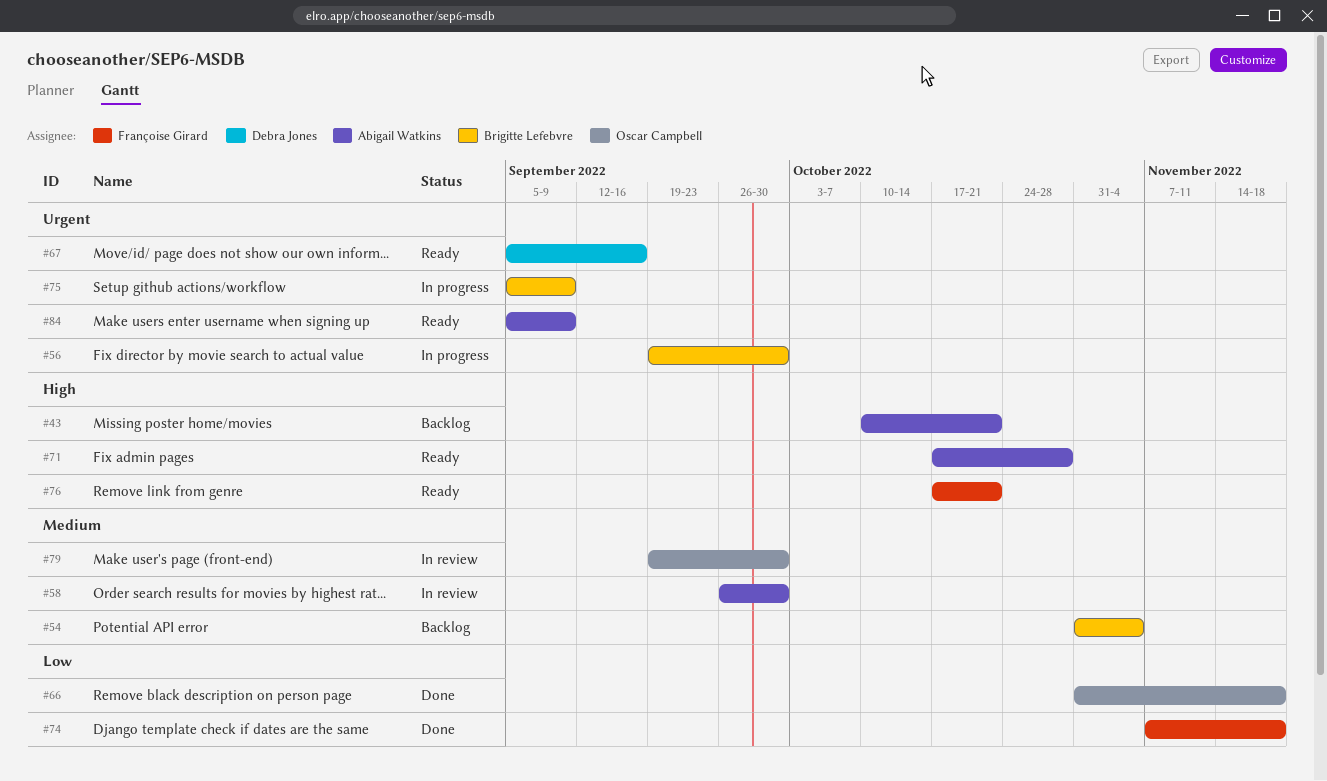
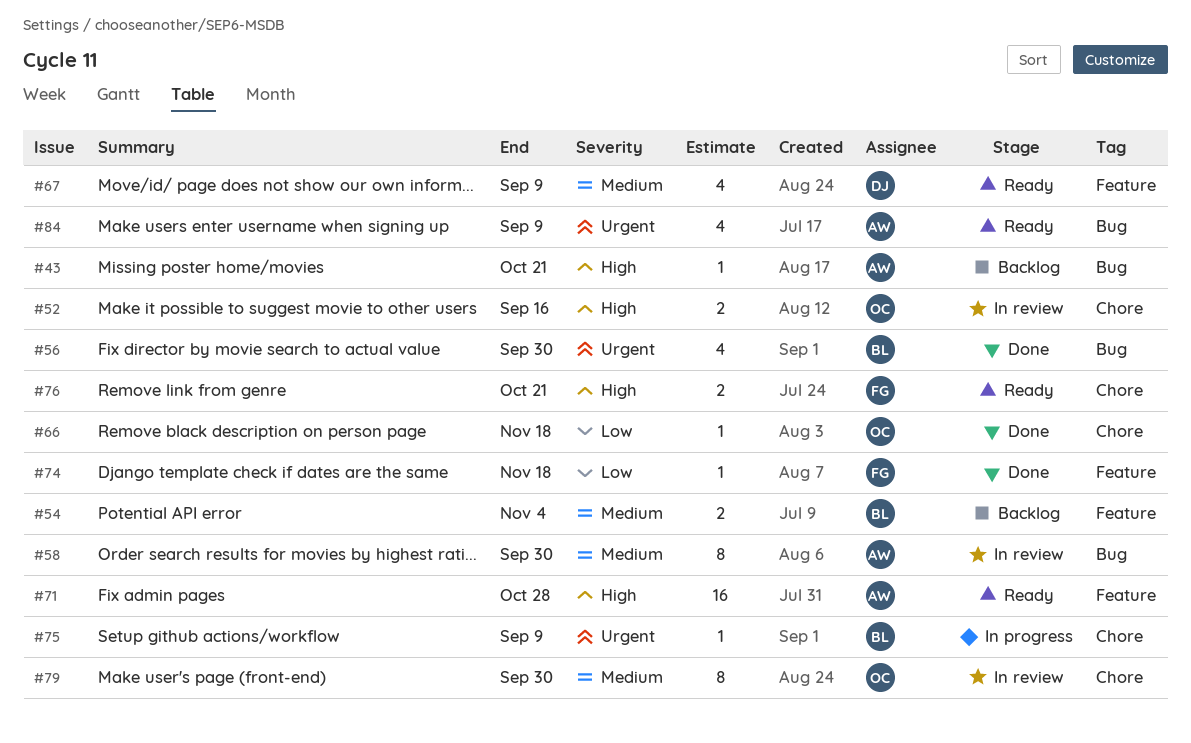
#52: none -> present
#56, status: In progress -> Done
#67, priority: Urgent -> Medium
#67, due: Sep 16 -> Sep 9

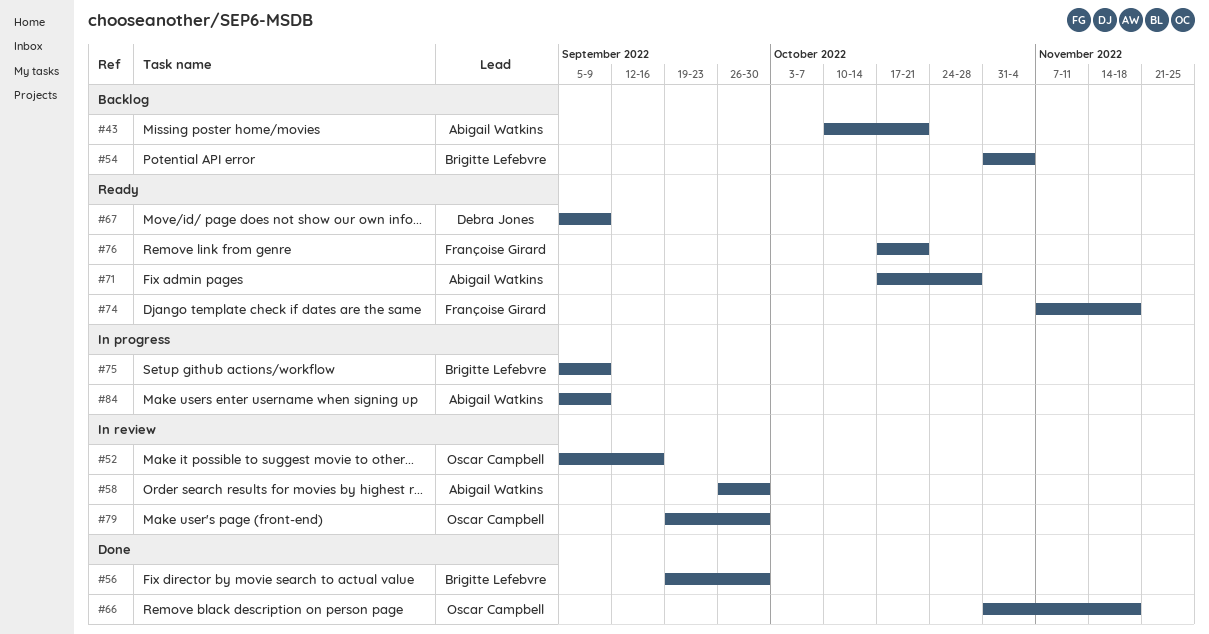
#74, status: Done -> Ready
#84, status: Ready -> In progress

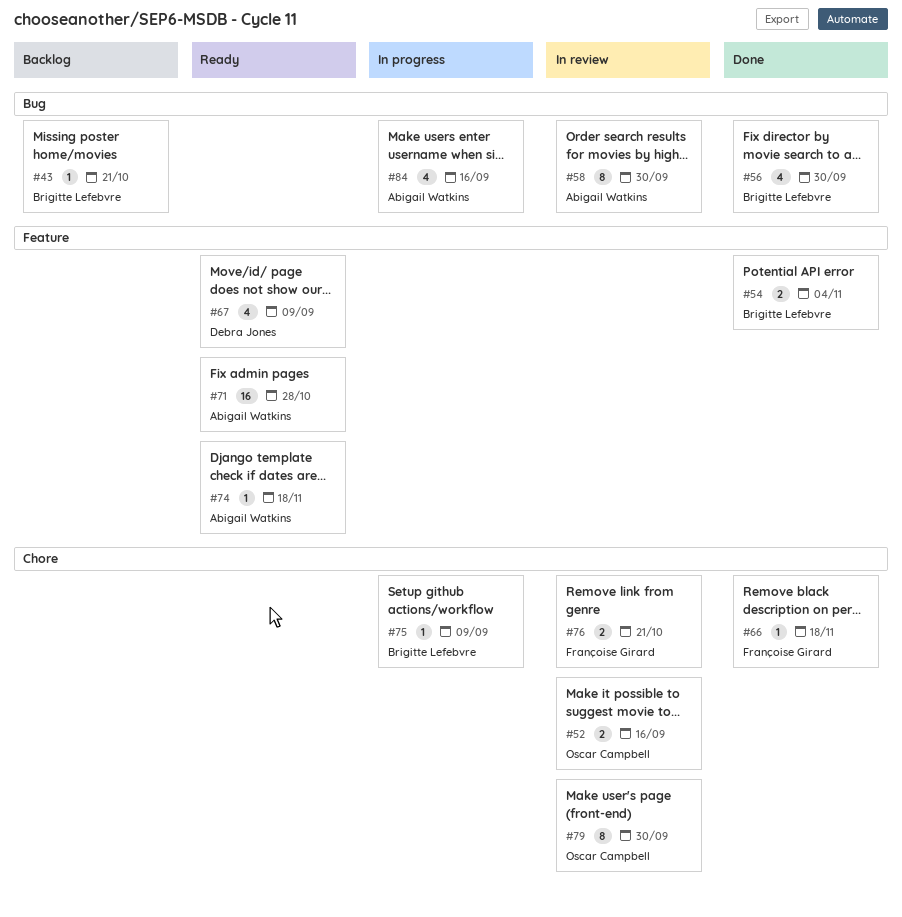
#43, owner: Abigail Watkins -> Brigitte Lefebvre
#54, status: Backlog -> Done
#66, owner: Oscar Campbell -> Françoise Girard
#74, owner: Françoise Girard -> Abigail Watkins
#76, status: Ready -> In review
#84, due: Sep 9 -> Sep 16

